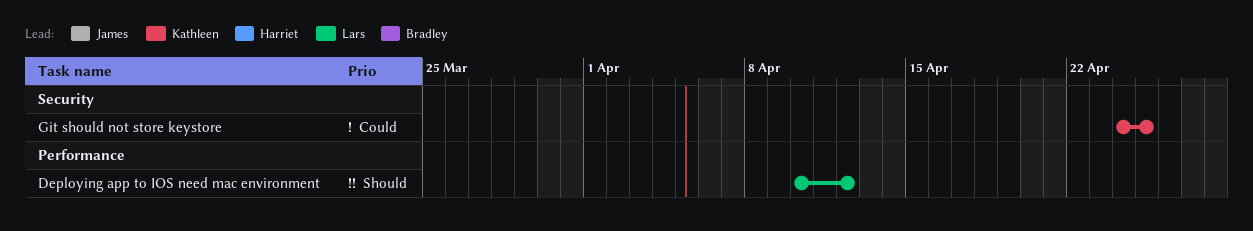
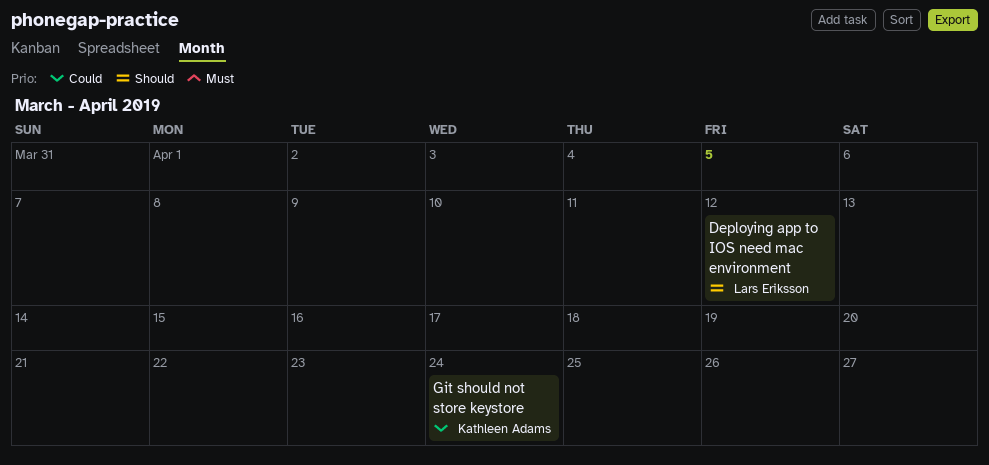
Git should not store keystore, due: Apr 25 -> Apr 24

